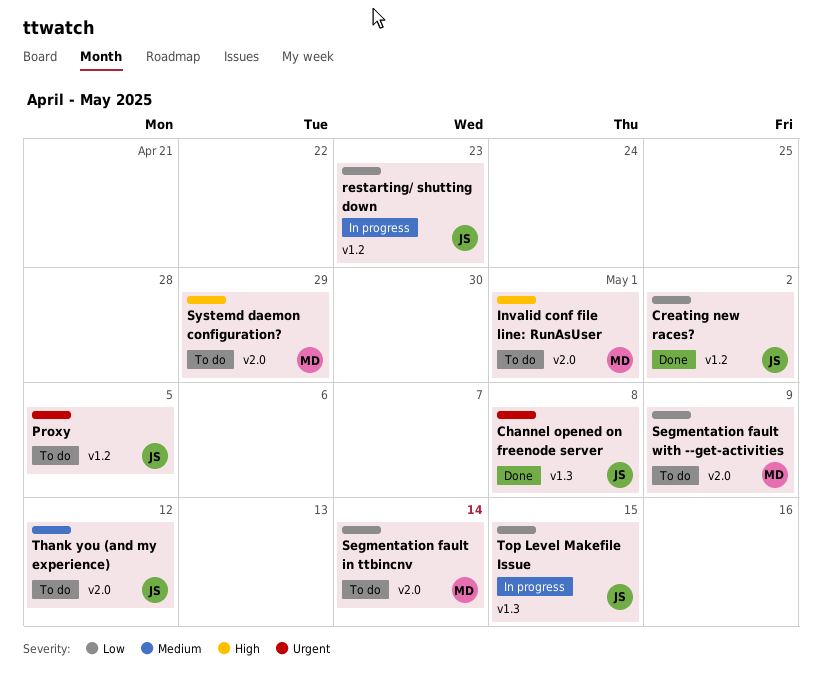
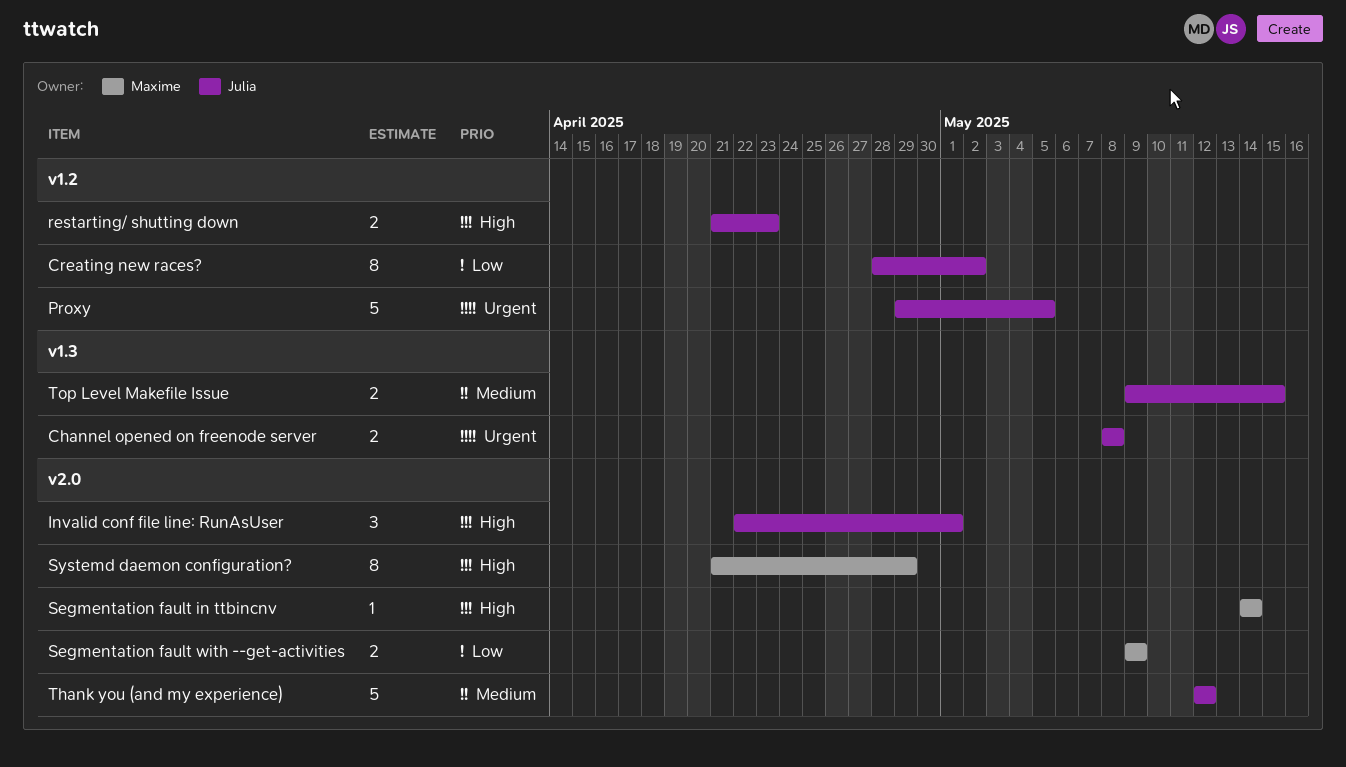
Invalid conf file line: RunAsUser, owner: Maxime -> Julia
restarting/ shutting down, priority: Low -> High
Segmentation fault in ttbincnv, priority: Low -> High
Top Level Makefile Issue, priority: Low -> Medium

